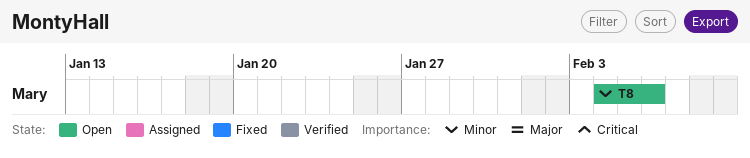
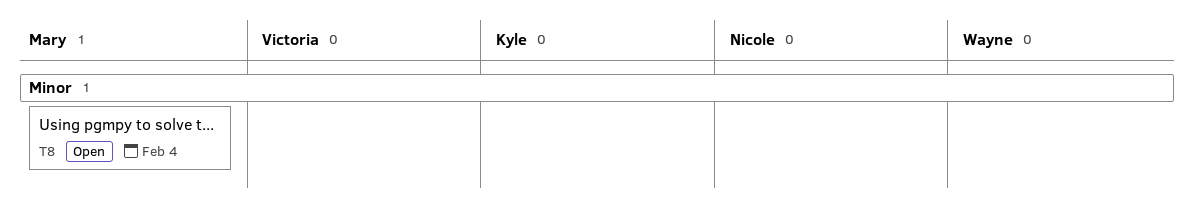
T8, due: Feb 6 -> Feb 4

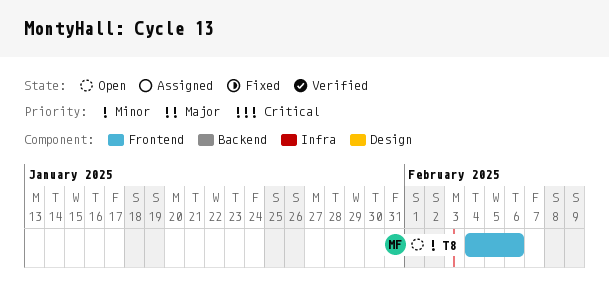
T8, due: Feb 4 -> Feb 6

